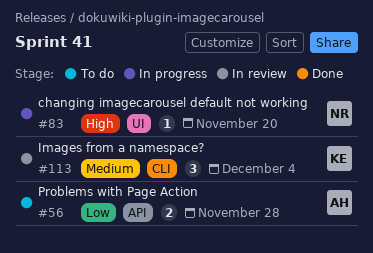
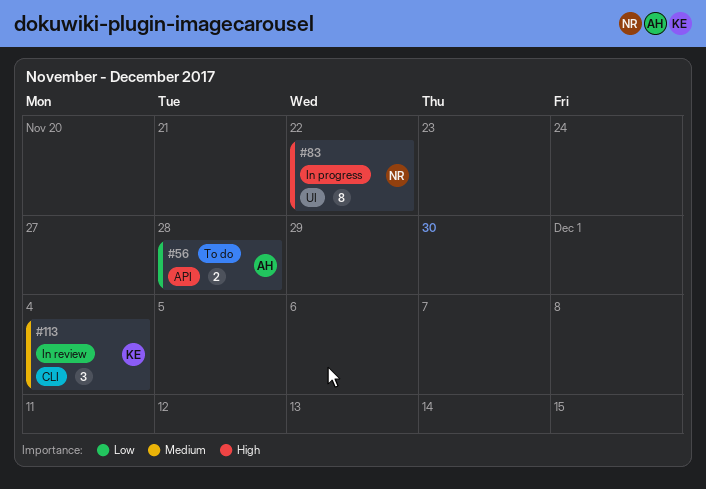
#83, estimate: 1 -> 8
#83, due: Nov 20 -> Nov 22

